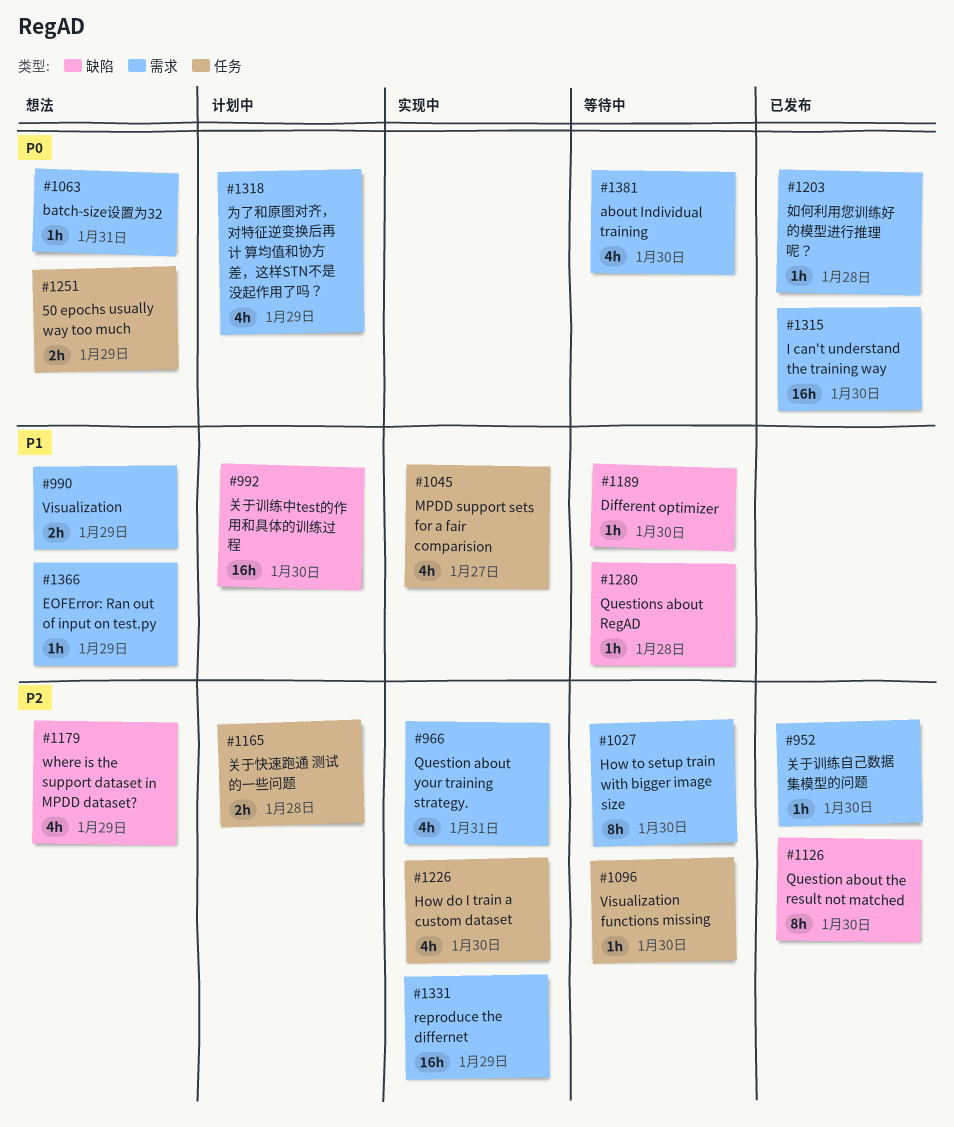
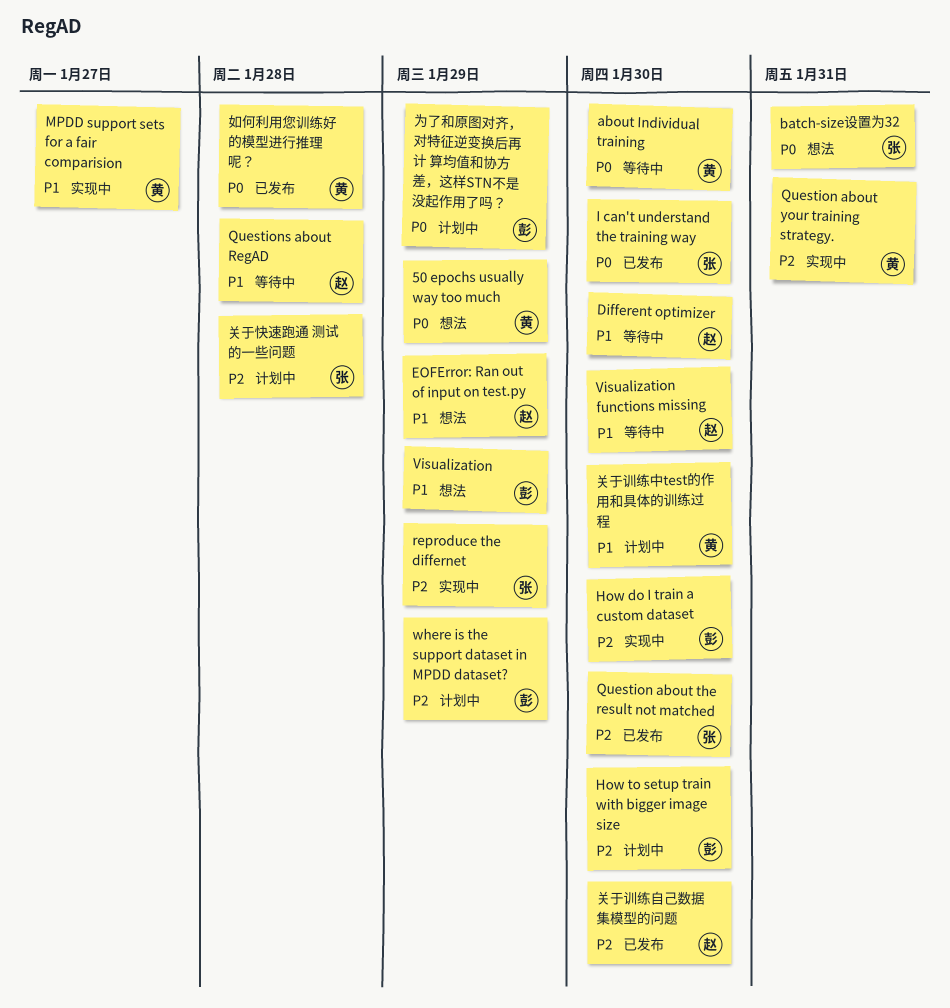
How to setup train with bigger image size, status: 等待中 -> 计划中
Visualization functions missing, priority: P2 -> P1
where is the support dataset in MPDD dataset?, status: 想法 -> 计划中

